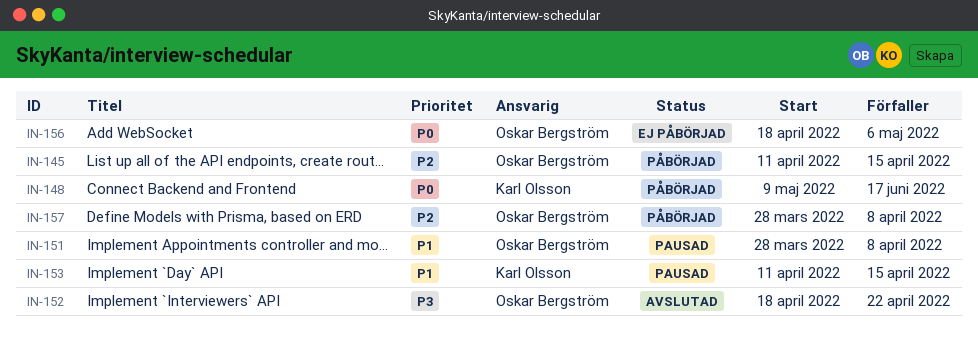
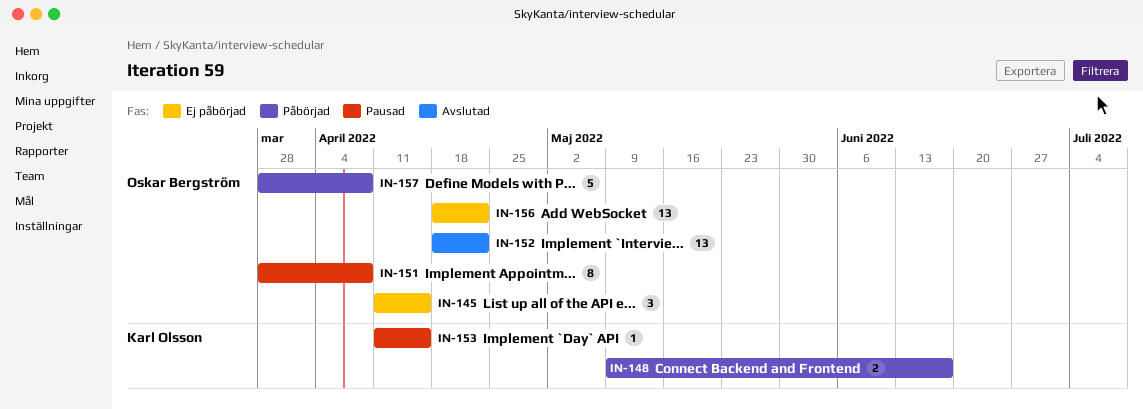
IN-145, status: Påbörjad -> Ej påbörjad
IN-156, due: May 6 -> Apr 22

